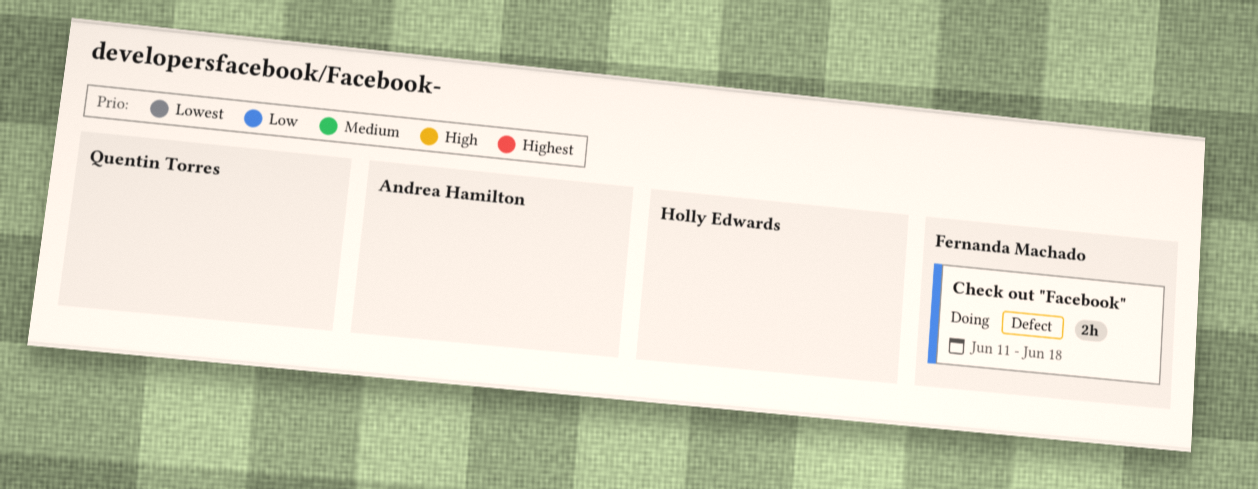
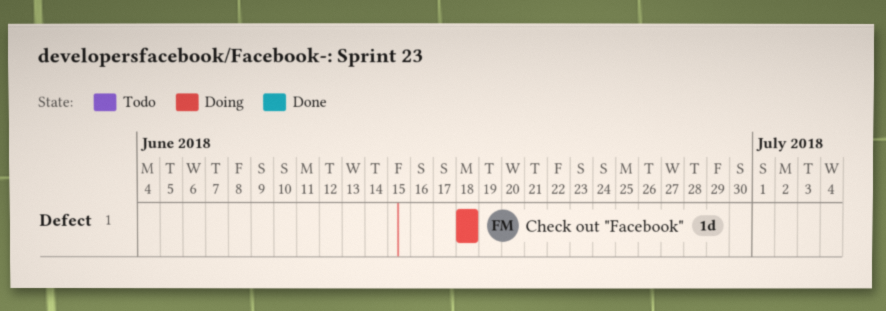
Check out "Facebook", estimate: 2h -> 1d
Check out "Facebook", start: Jun 11 -> Jun 18

